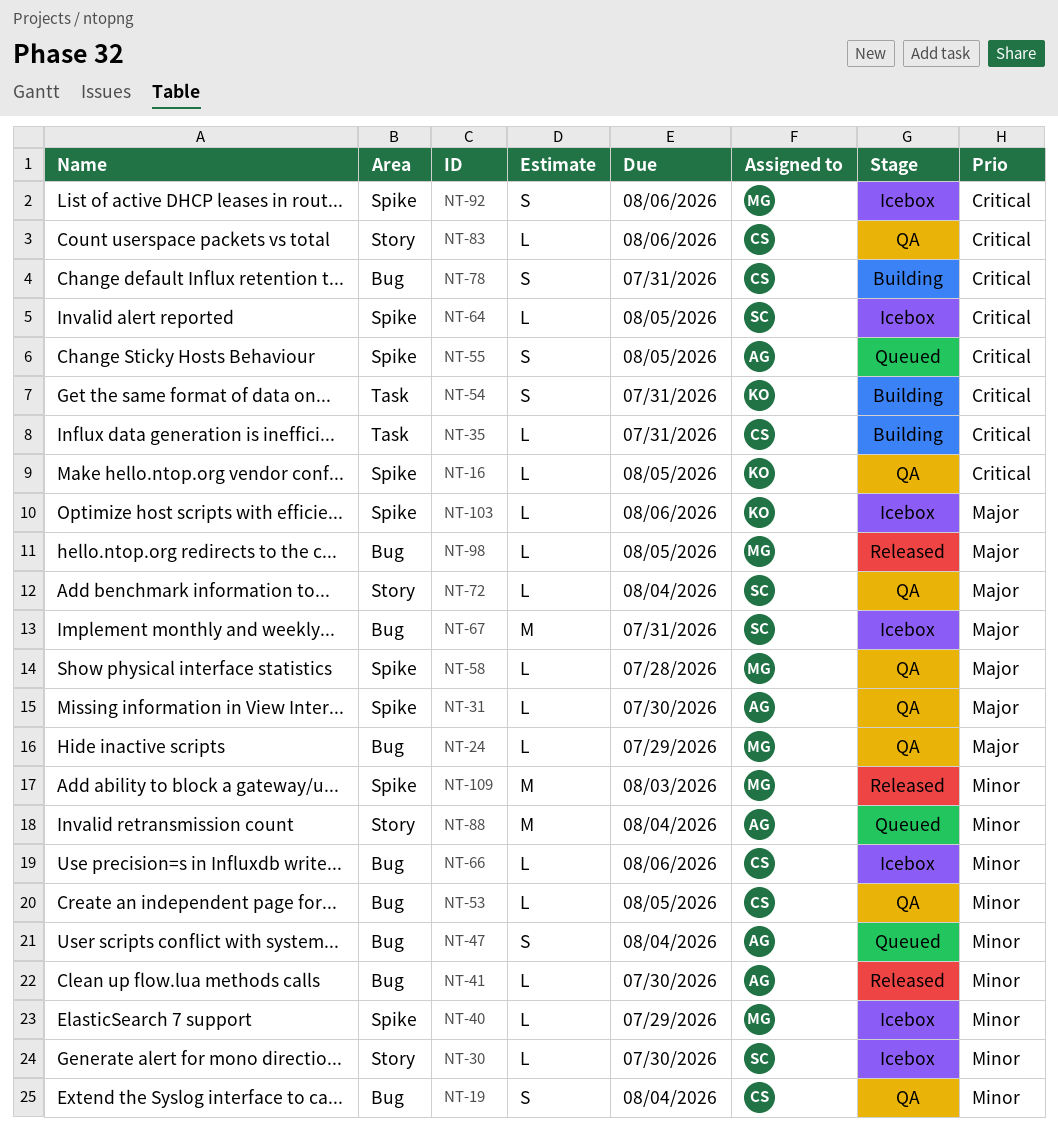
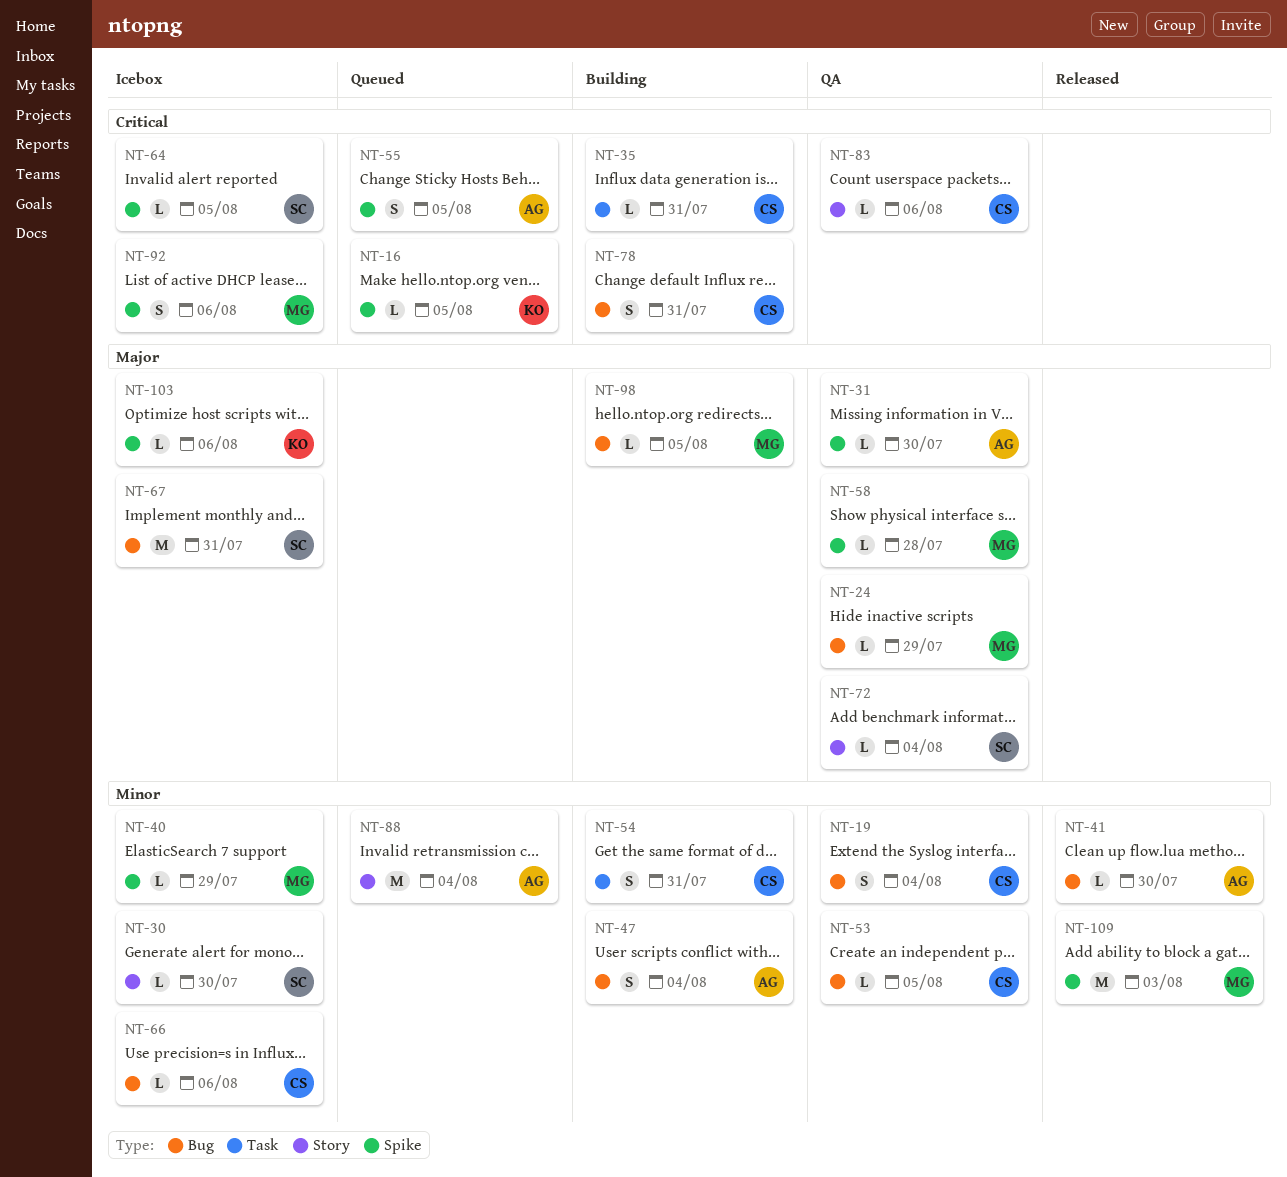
NT-16, status: QA -> Queued
NT-47, status: Queued -> Building
NT-54, owner: KO -> CS
NT-54, priority: Critical -> Minor
NT-98, status: Released -> Building

